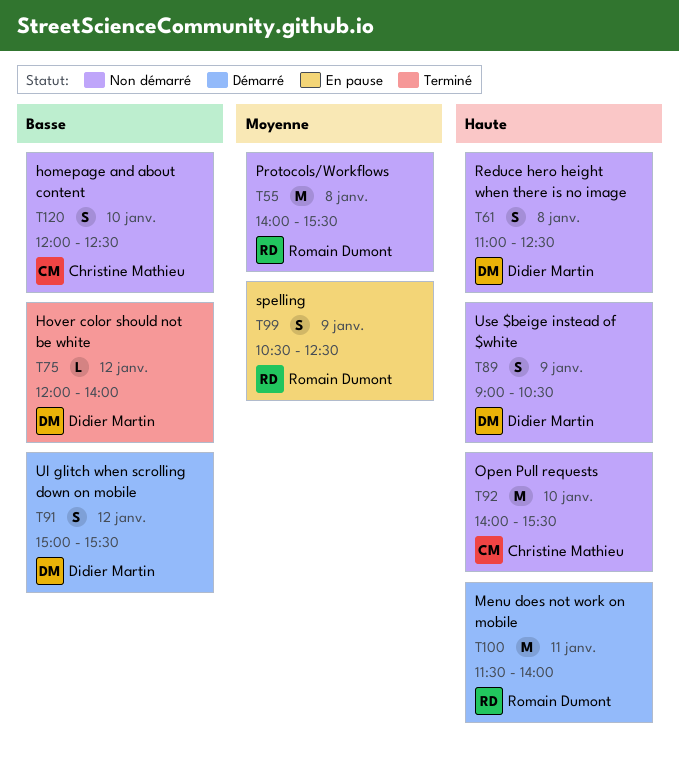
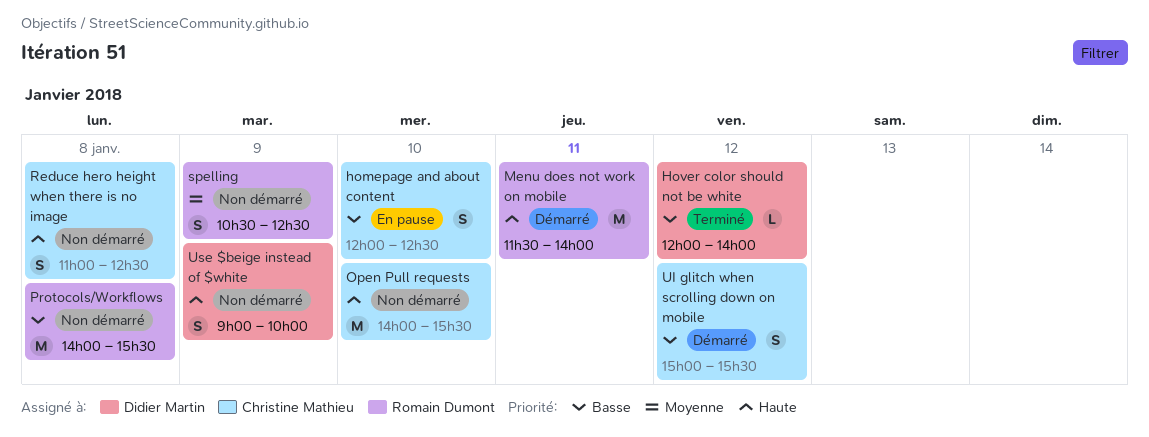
homepage and about content, status: Non démarré -> En pause
Protocols/Workflows, priority: Moyenne -> Basse
Reduce hero height when there is no image, owner: Didier Martin -> Christine Mathieu
spelling, status: En pause -> Non démarré
UI glitch when scrolling down on mobile, owner: Didier Martin -> Christine Mathieu
Use $beige instead of $white, ends: 10:30 -> 10:00

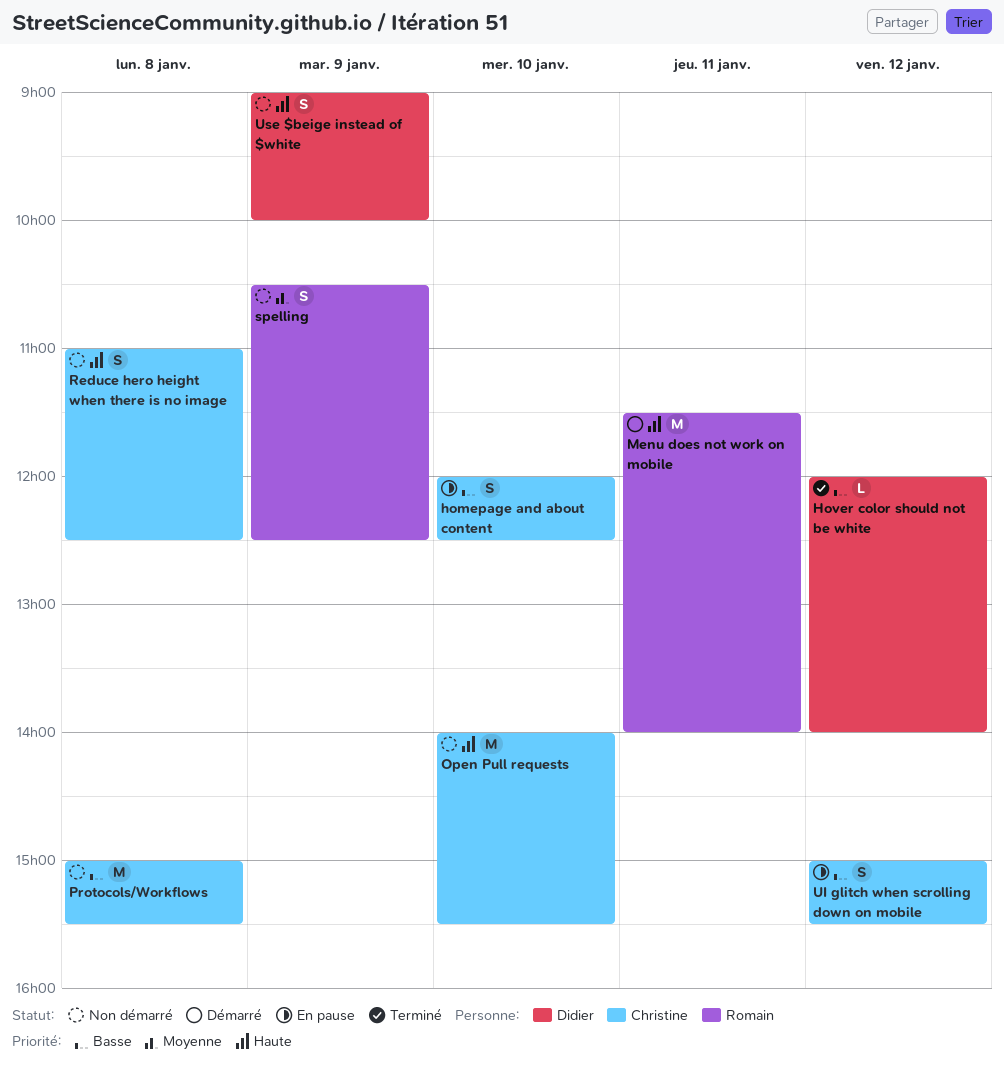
Protocols/Workflows, owner: Romain Dumont -> Christine Mathieu
Protocols/Workflows, begins: 14:00 -> 15:00
UI glitch when scrolling down on mobile, status: Démarré -> En pause

